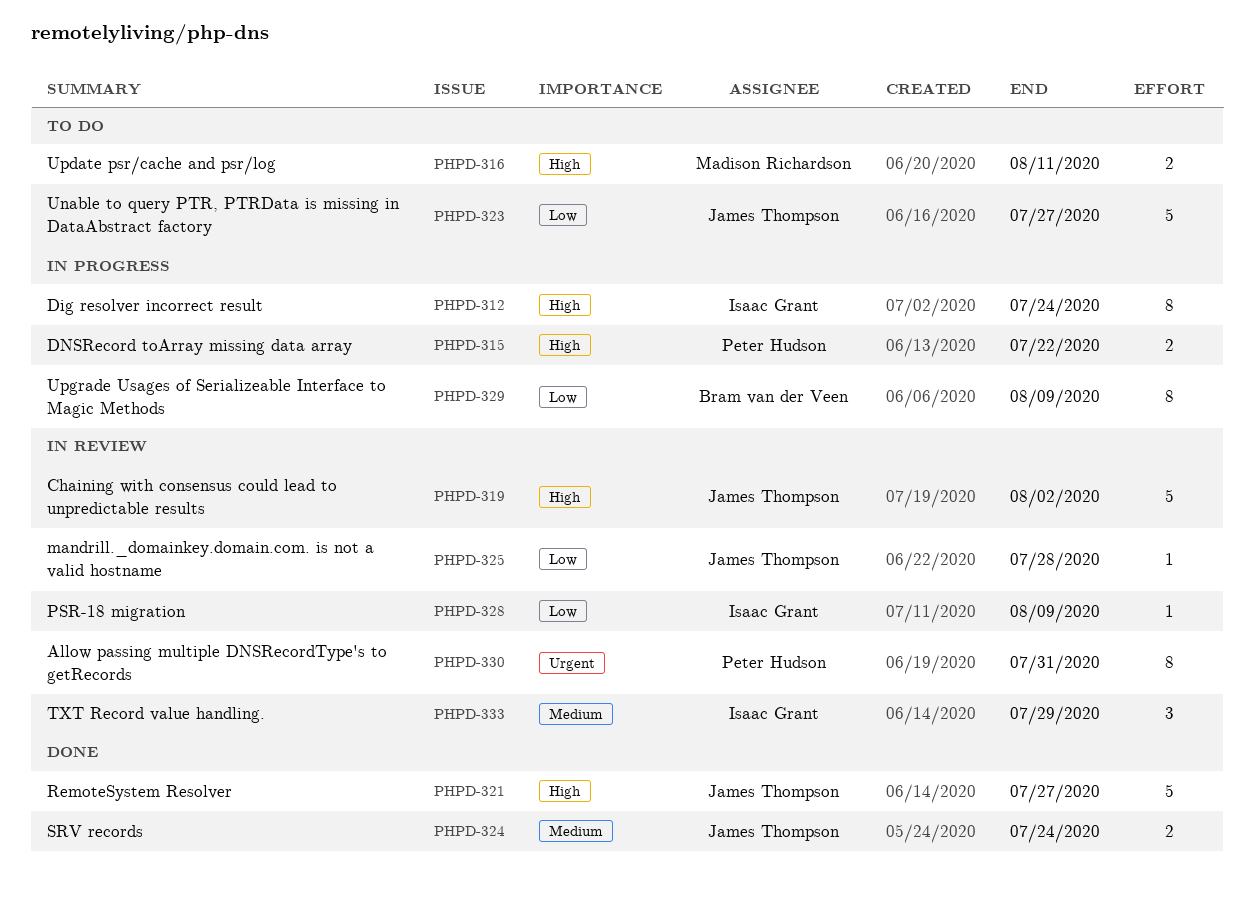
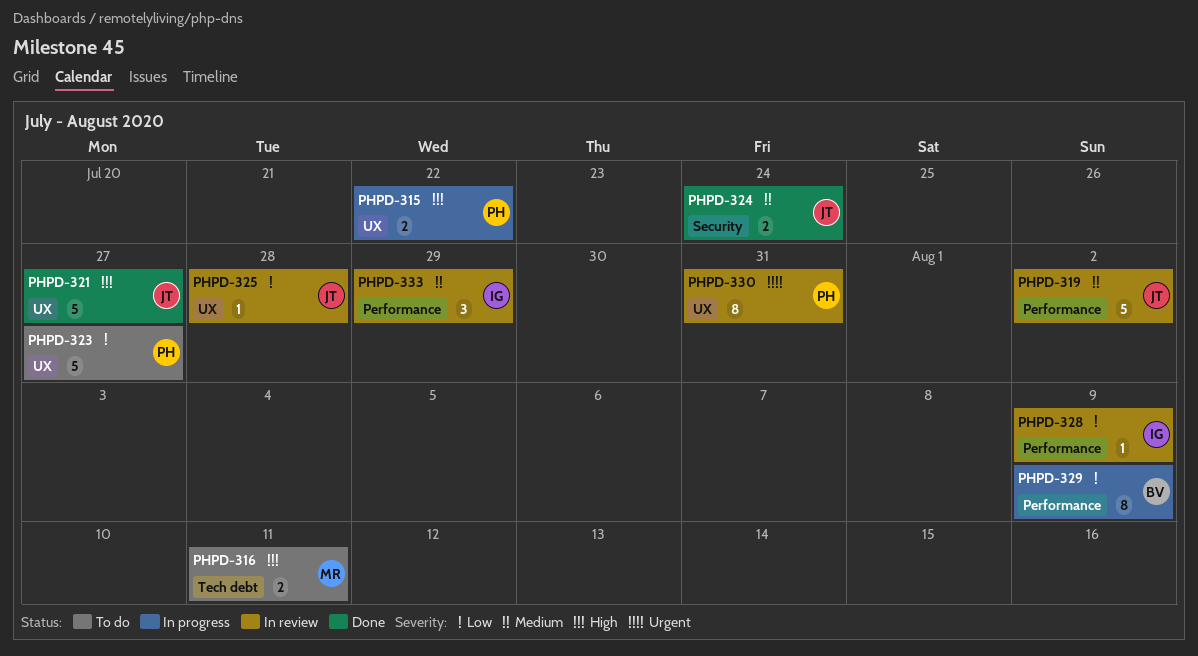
PHPD-312: present -> none
PHPD-319, priority: High -> Medium
PHPD-323, owner: James Thompson -> Peter Hudson

